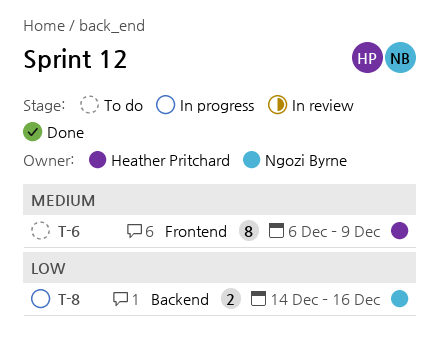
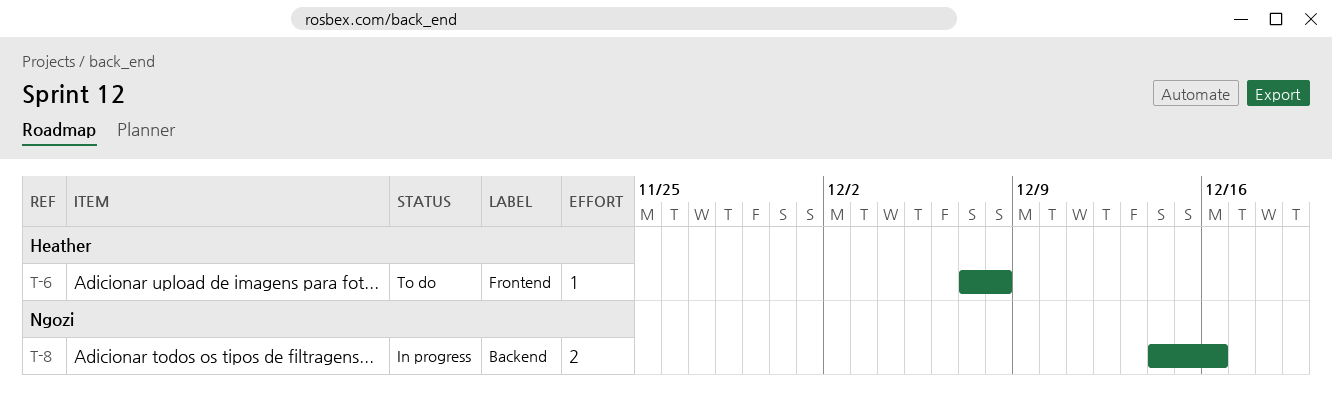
T-6, estimate: 8 -> 1
T-6, start: Dec 6 -> Dec 7
T-6, due: Dec 9 -> Dec 8

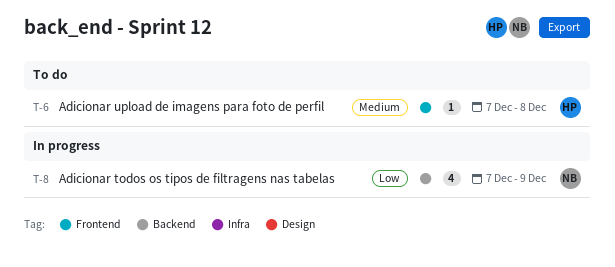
T-8, estimate: 2 -> 4
T-8, start: Dec 14 -> Dec 7
T-8, due: Dec 16 -> Dec 9

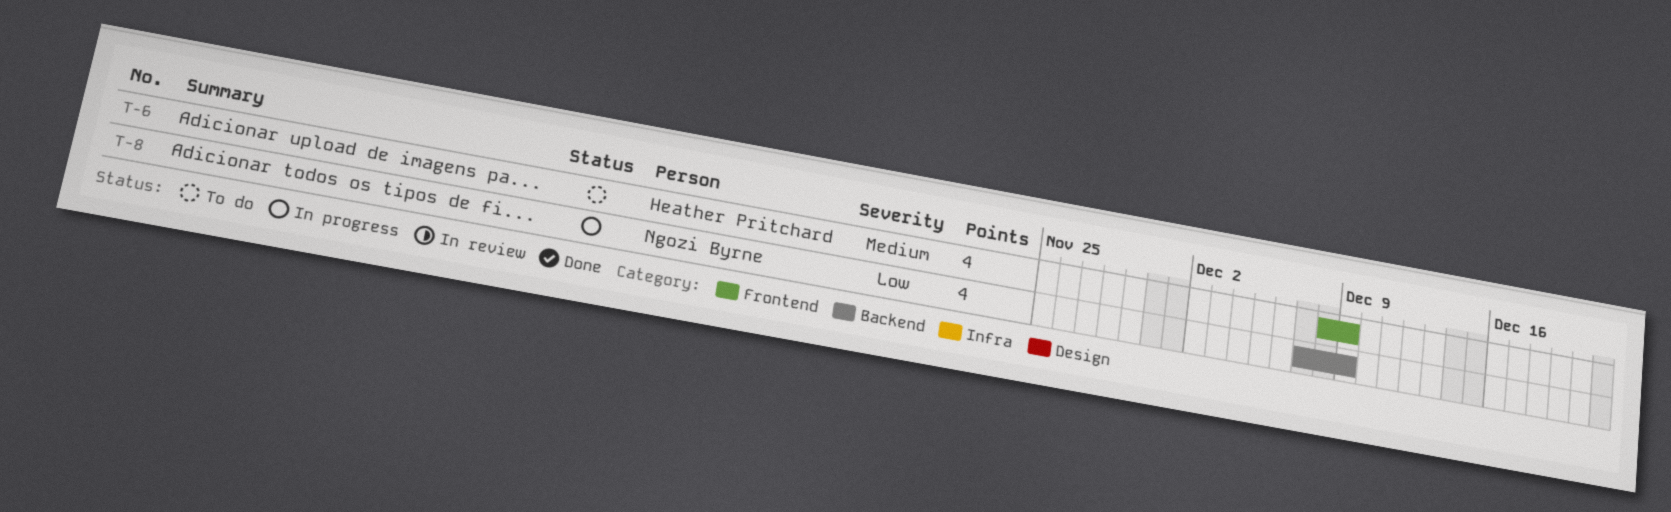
T-6, estimate: 1 -> 4
T-6, start: Dec 7 -> Dec 8
T-6, due: Dec 8 -> Dec 9

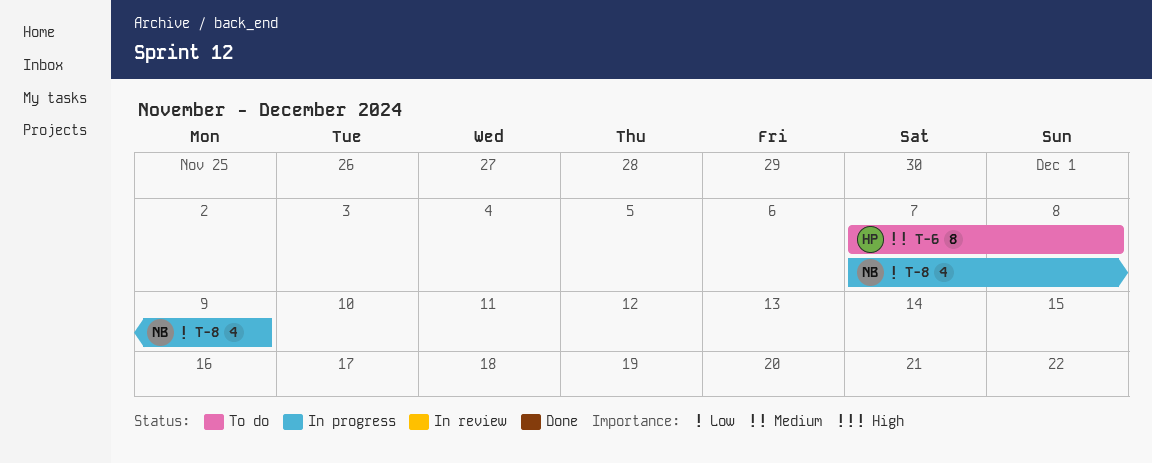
T-6, estimate: 4 -> 8
T-6, start: Dec 8 -> Dec 7
T-6, due: Dec 9 -> Dec 8

